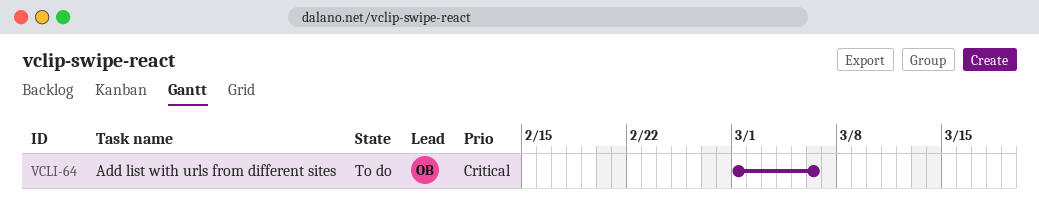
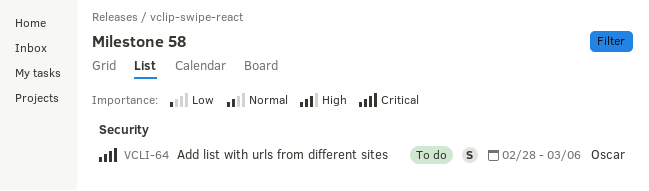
VCLI-64, start: Mar 1 -> Feb 28

